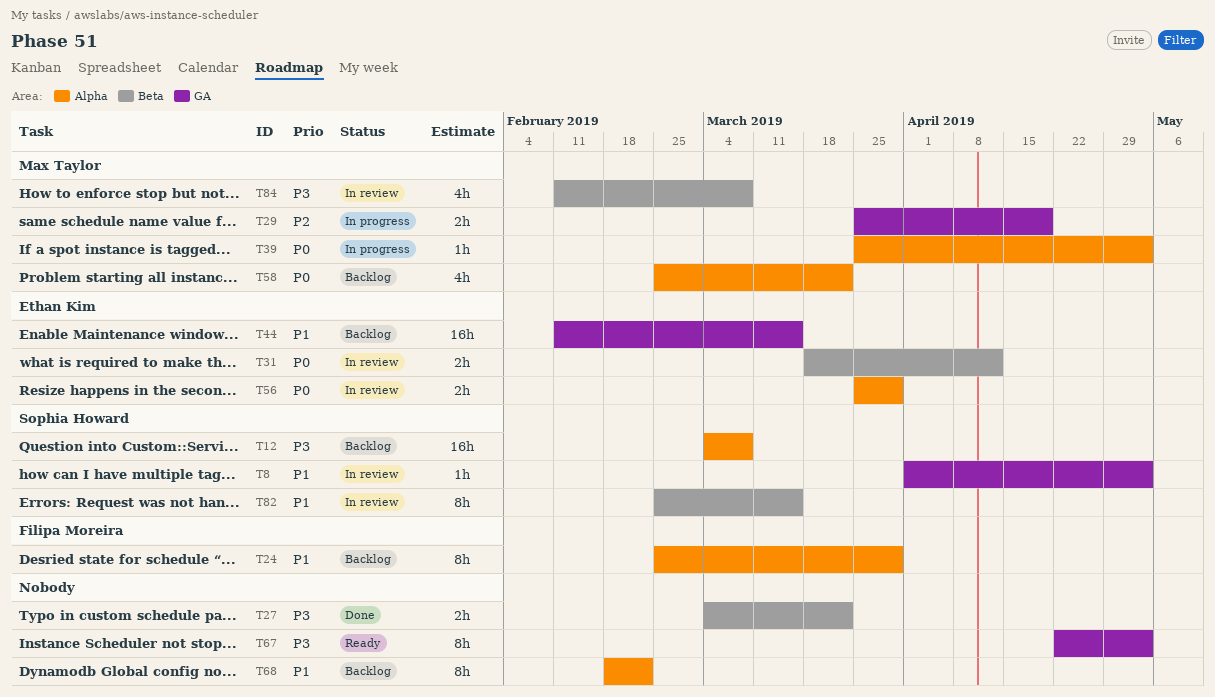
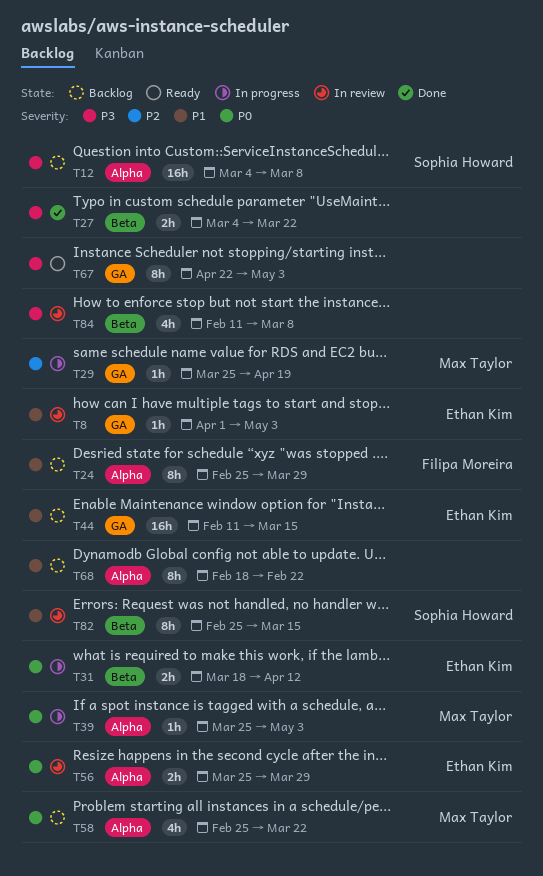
T8, owner: Sophia Howard -> Ethan Kim
T29, estimate: 2h -> 1h
T31, status: In review -> In progress
T84, owner: Max Taylor -> none

